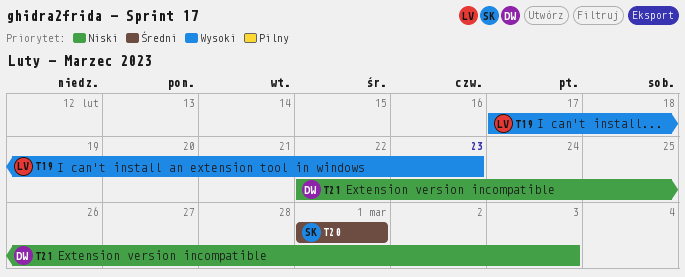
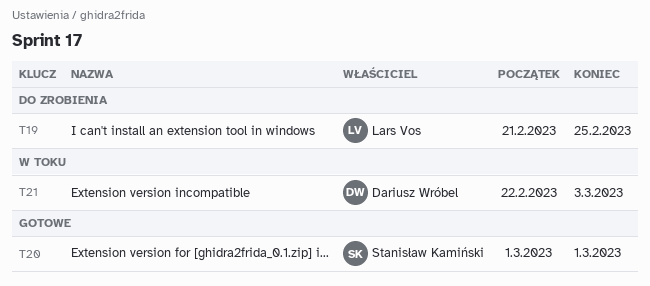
T19, start: Feb 17 -> Feb 21
T19, due: Feb 23 -> Feb 25

